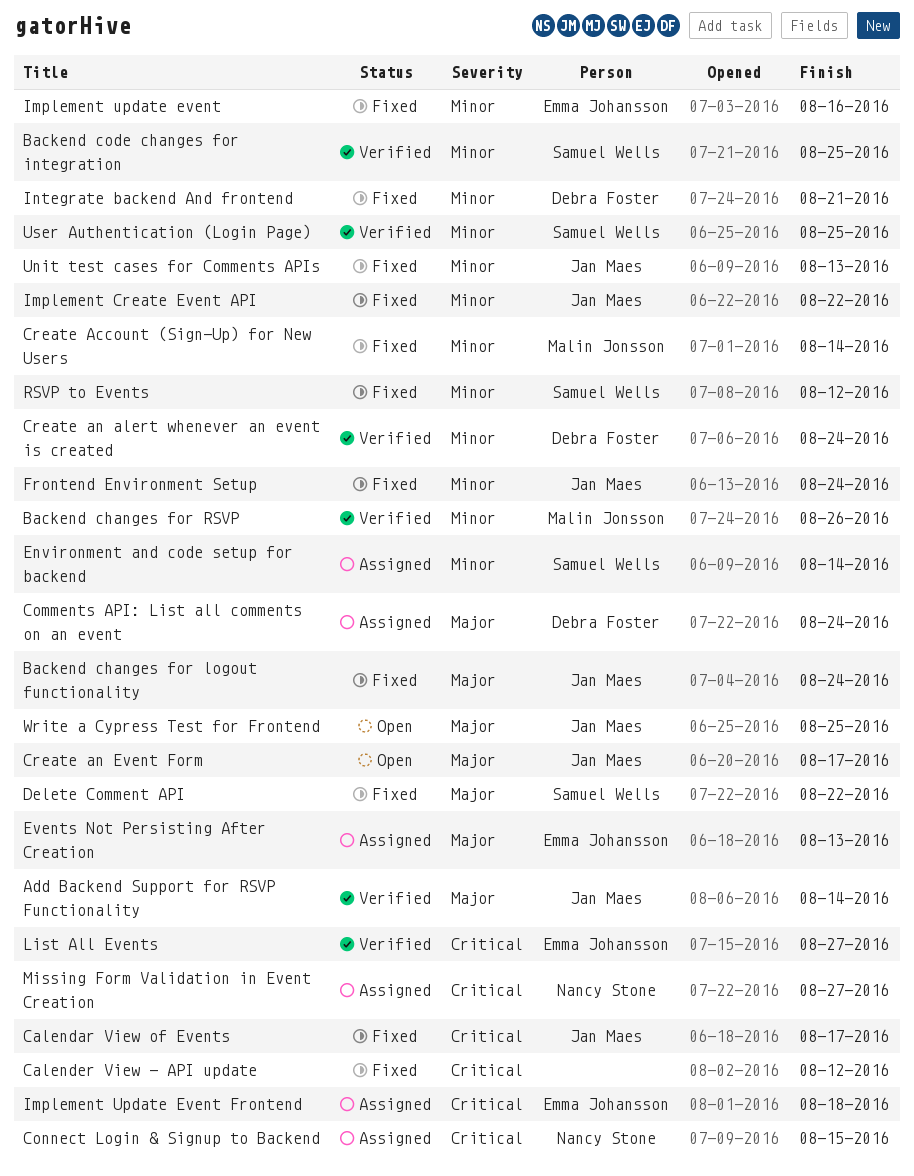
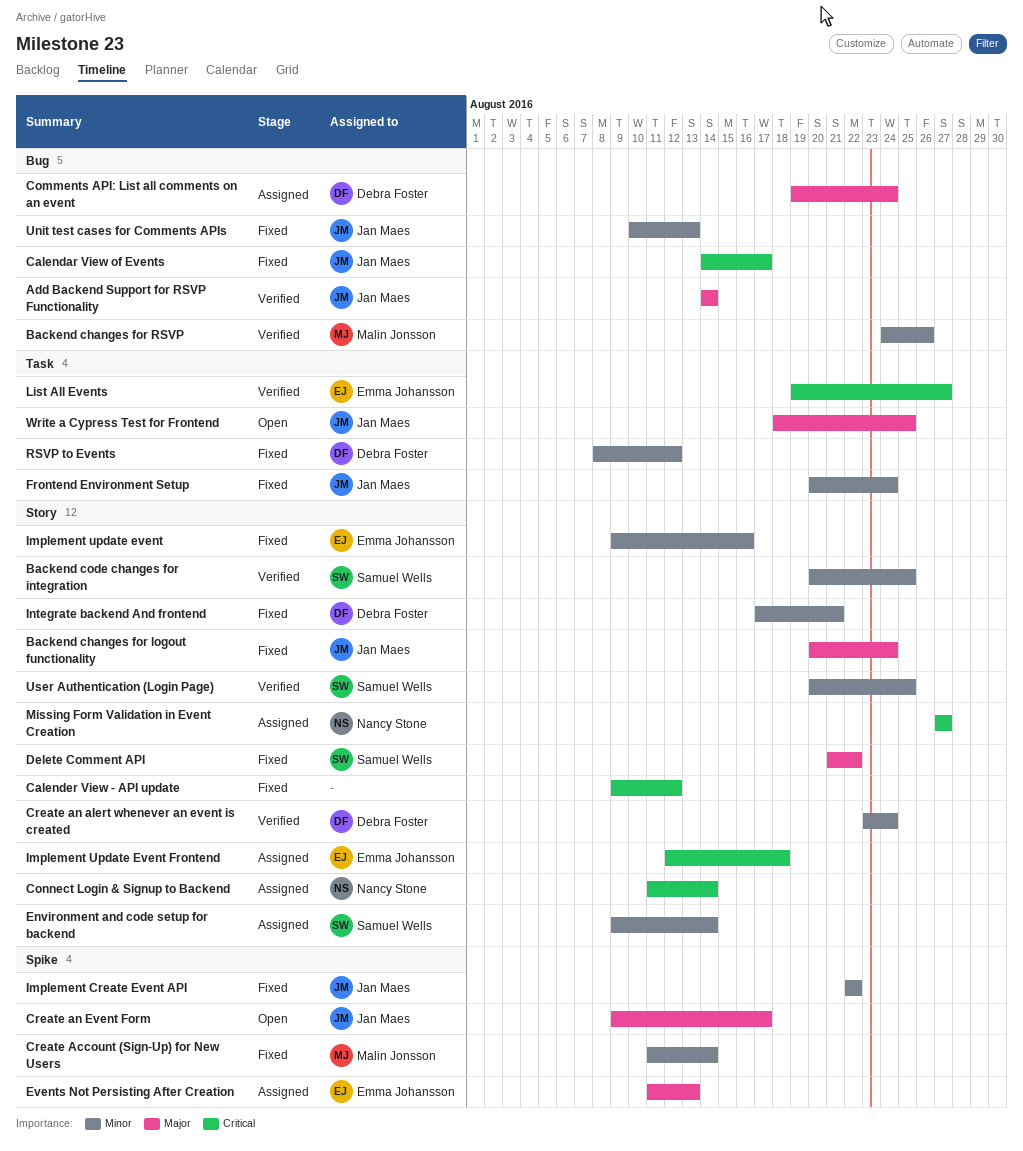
Connect Login & Signup to Backend, due: Aug 15 -> Aug 14
RSVP to Events, owner: Samuel Wells -> Debra Foster

